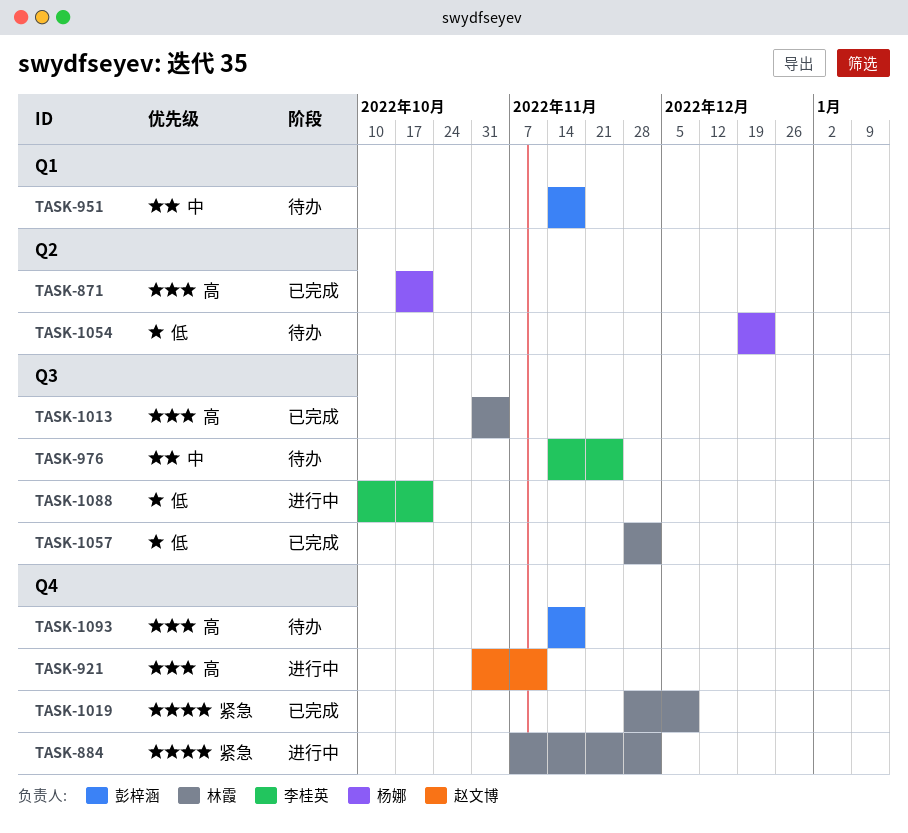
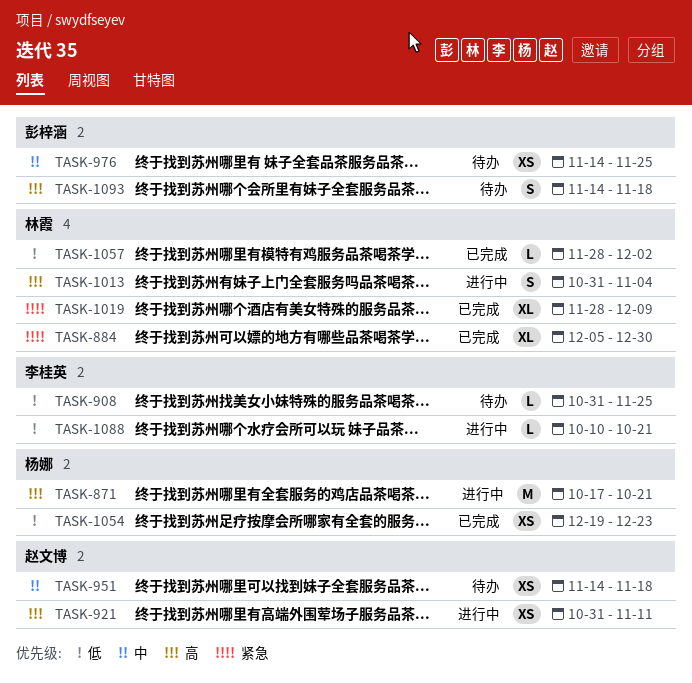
TASK-871, status: 已完成 -> 进行中
TASK-884, status: 进行中 -> 已完成
TASK-884, start: Nov 7 -> Dec 5
TASK-884, due: Dec 2 -> Dec 30
TASK-908: none -> present
TASK-951, owner: 彭梓涵 -> 赵文博
TASK-976, owner: 李桂英 -> 彭梓涵
TASK-1013, status: 已完成 -> 进行中
TASK-1054, status: 待办 -> 已完成

